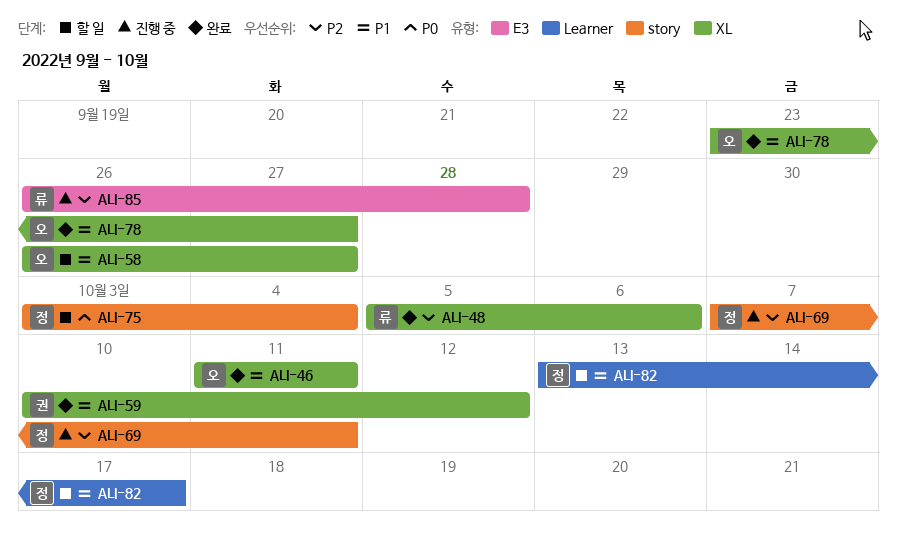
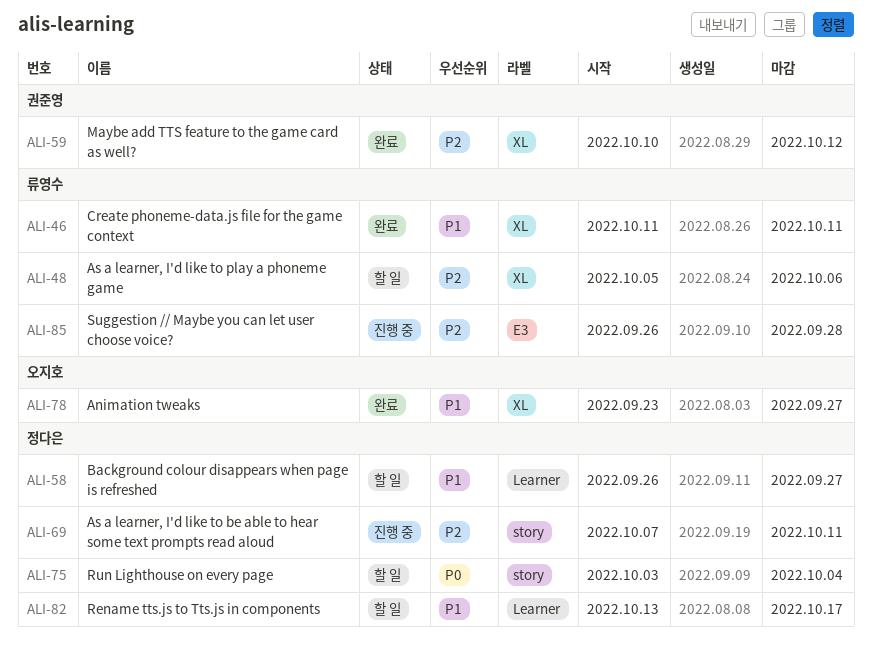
ALI-46, owner: 오지호 -> 류영수
ALI-48, status: 완료 -> 할 일
ALI-58, owner: 오지호 -> 정다은
ALI-58, label: XL -> Learner
ALI-59, priority: P1 -> P2

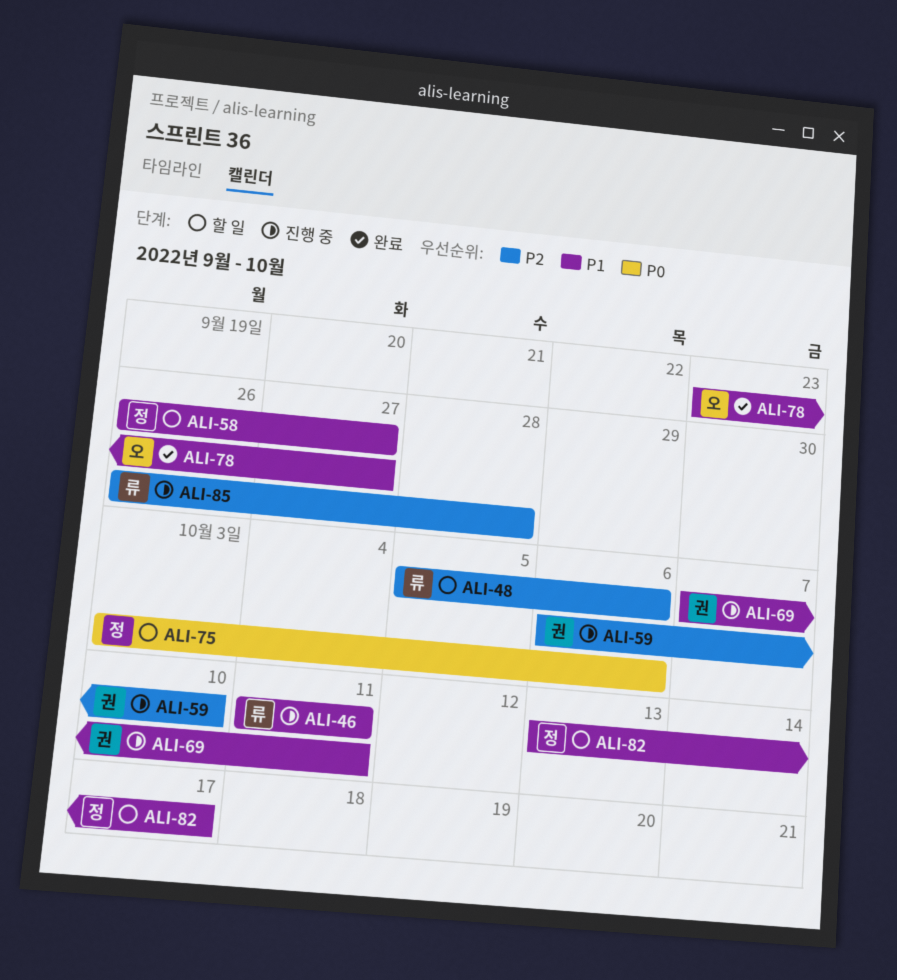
ALI-46, status: 완료 -> 진행 중
ALI-59, status: 완료 -> 진행 중
ALI-59, start: Oct 10 -> Oct 6
ALI-59, due: Oct 12 -> Oct 10
ALI-69, owner: 정다은 -> 권준영
ALI-69, priority: P2 -> P1
ALI-75, due: Oct 4 -> Oct 6

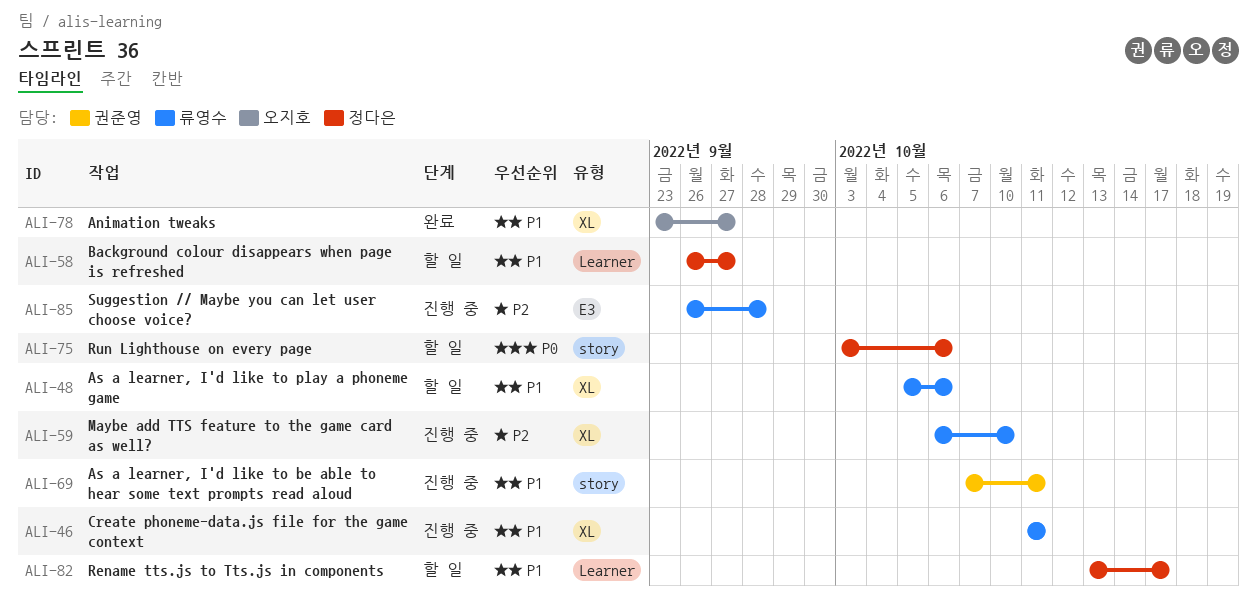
ALI-48, priority: P2 -> P1
ALI-59, owner: 권준영 -> 류영수

